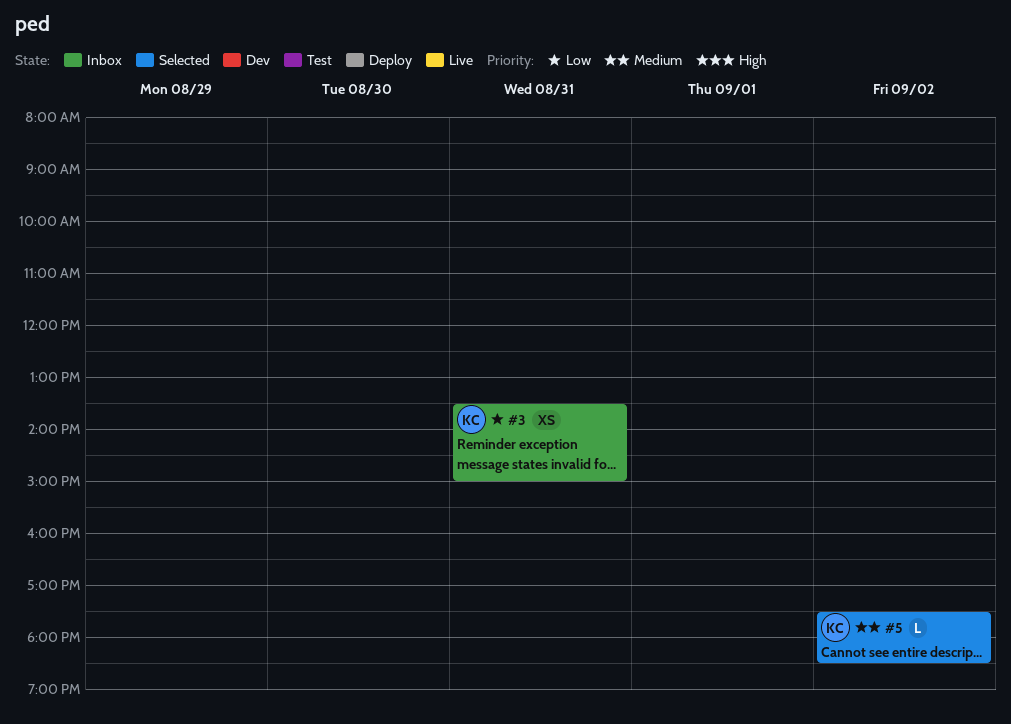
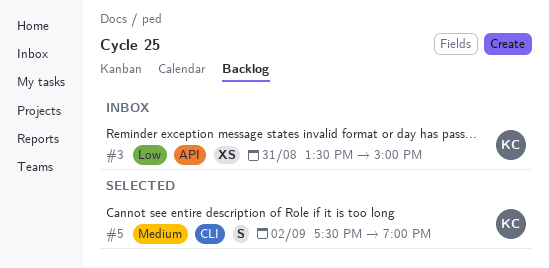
#5, estimate: L -> S
#5, ends: 18:30 -> 19:00

